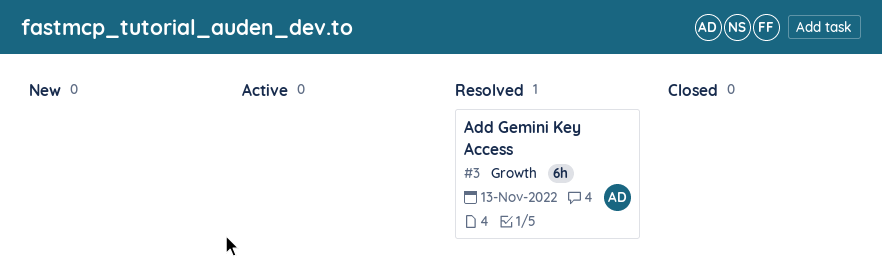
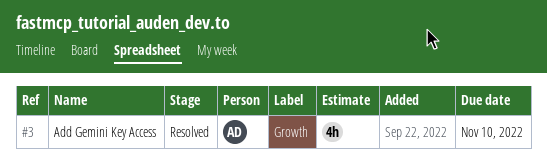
#3, estimate: 6h -> 4h
#3, due: Nov 13 -> Nov 10

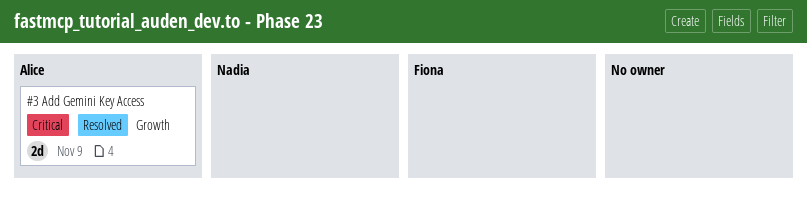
#3, estimate: 4h -> 2d
#3, due: Nov 10 -> Nov 9

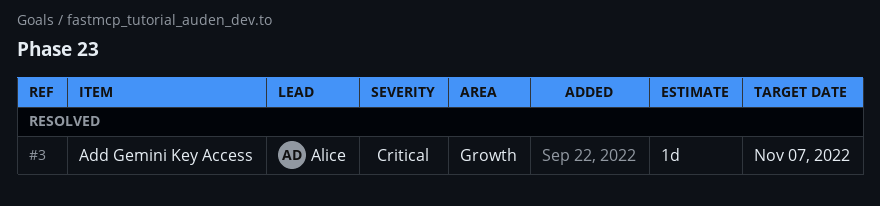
#3, estimate: 2d -> 1d
#3, due: Nov 9 -> Nov 7

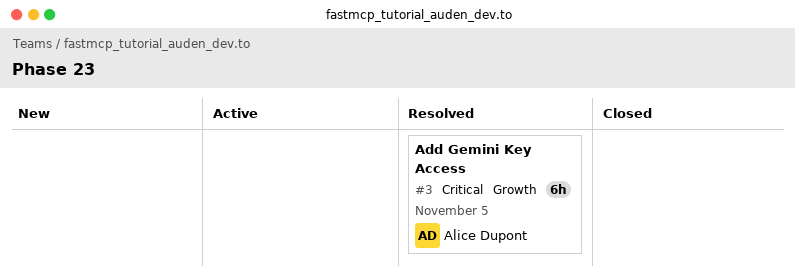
#3, estimate: 1d -> 6h
#3, due: Nov 7 -> Nov 5

